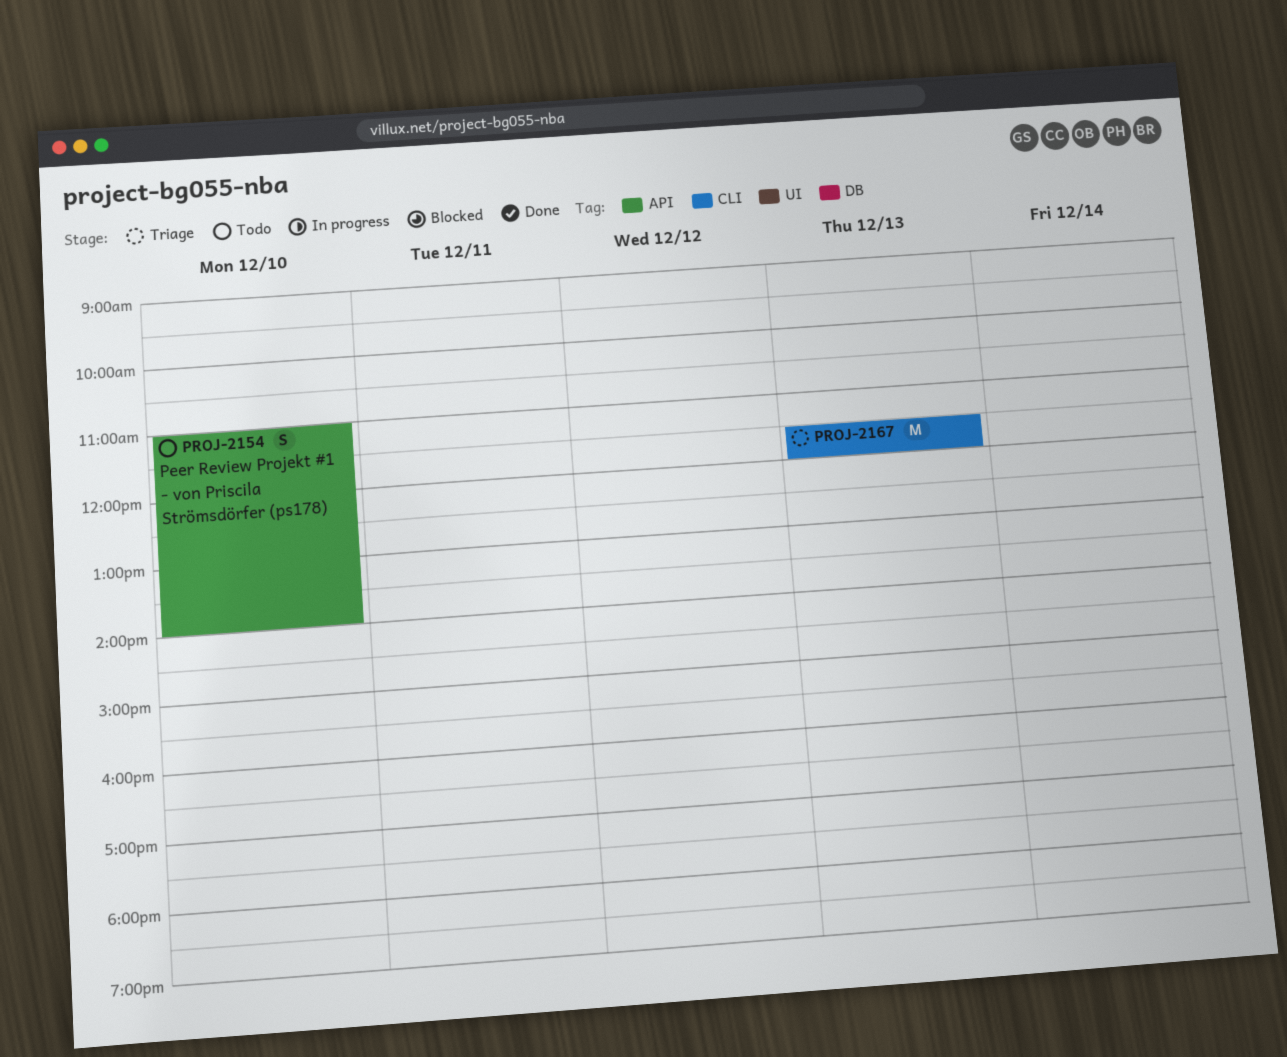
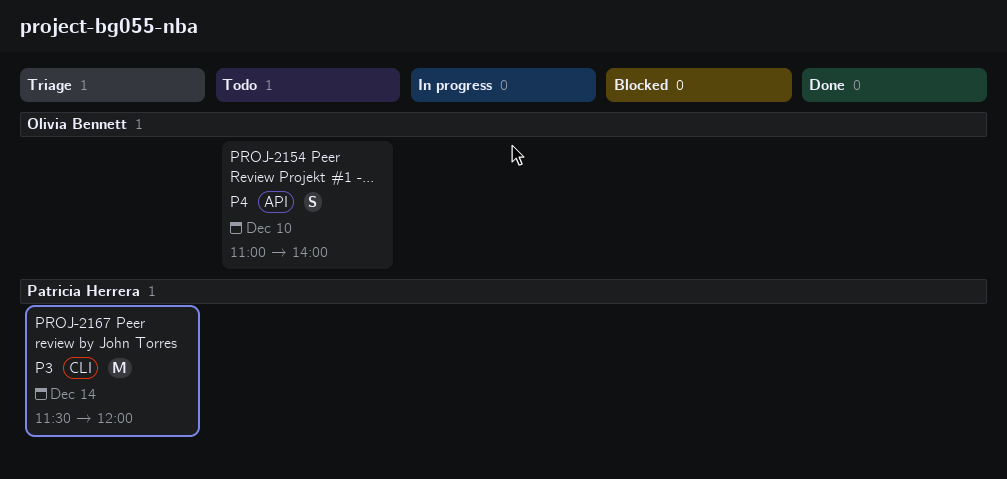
PROJ-2167, day: Dec 13 -> Dec 14

